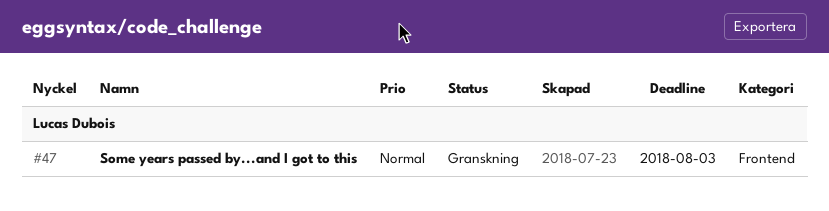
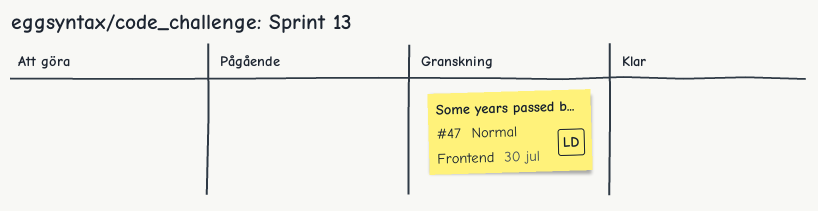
#47, due: Aug 3 -> Jul 30

